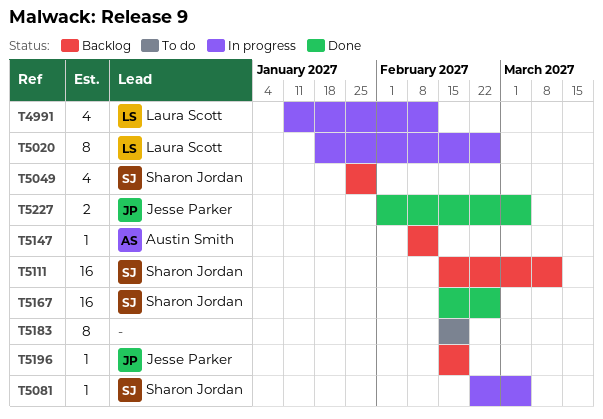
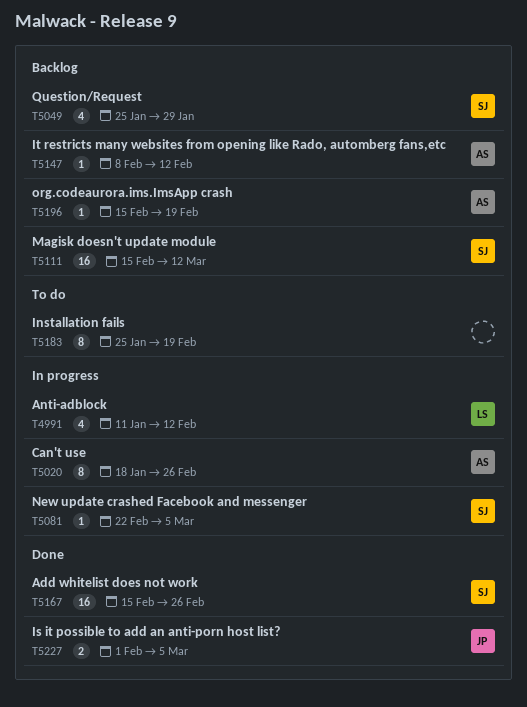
T5020, owner: Laura Scott -> Austin Smith
T5183, start: Feb 15 -> Jan 25
T5196, owner: Jesse Parker -> Austin Smith

